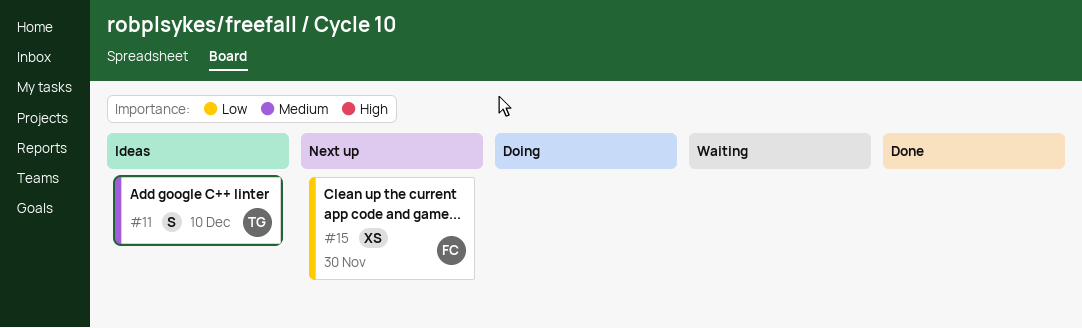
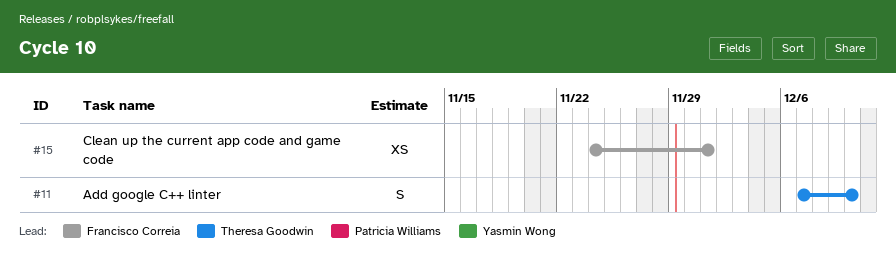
#15, due: Nov 30 -> Dec 1

